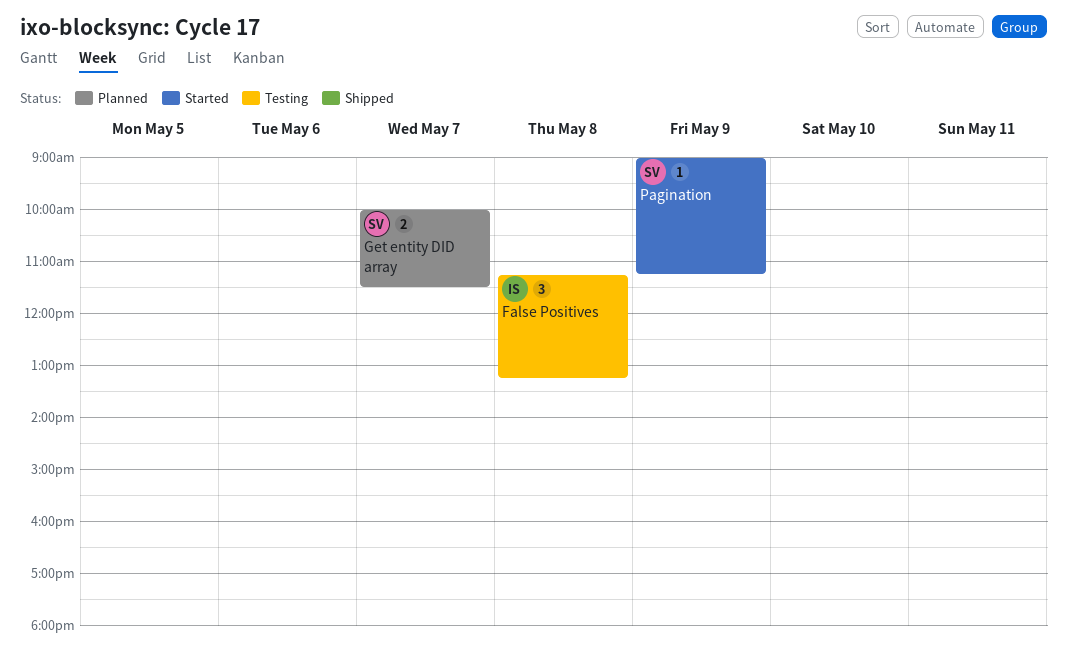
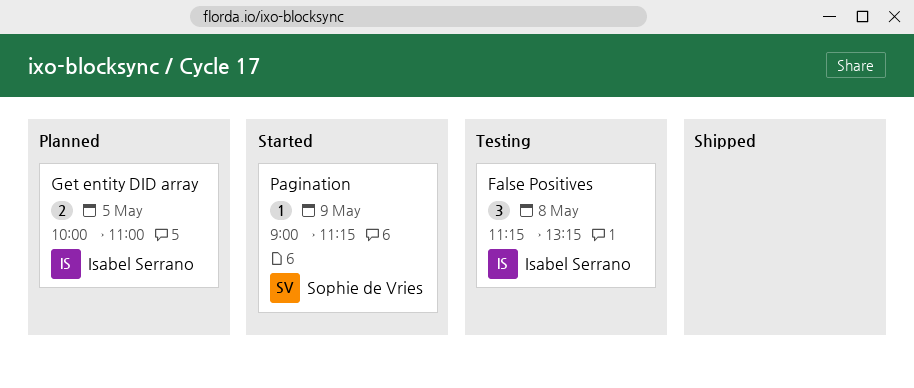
Get entity DID array, owner: Sophie de Vries -> Isabel Serrano
Get entity DID array, day: May 7 -> May 5
Get entity DID array, ends: 11:30 -> 11:00

